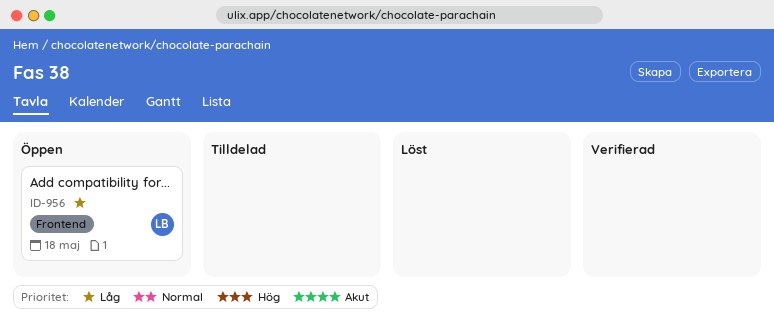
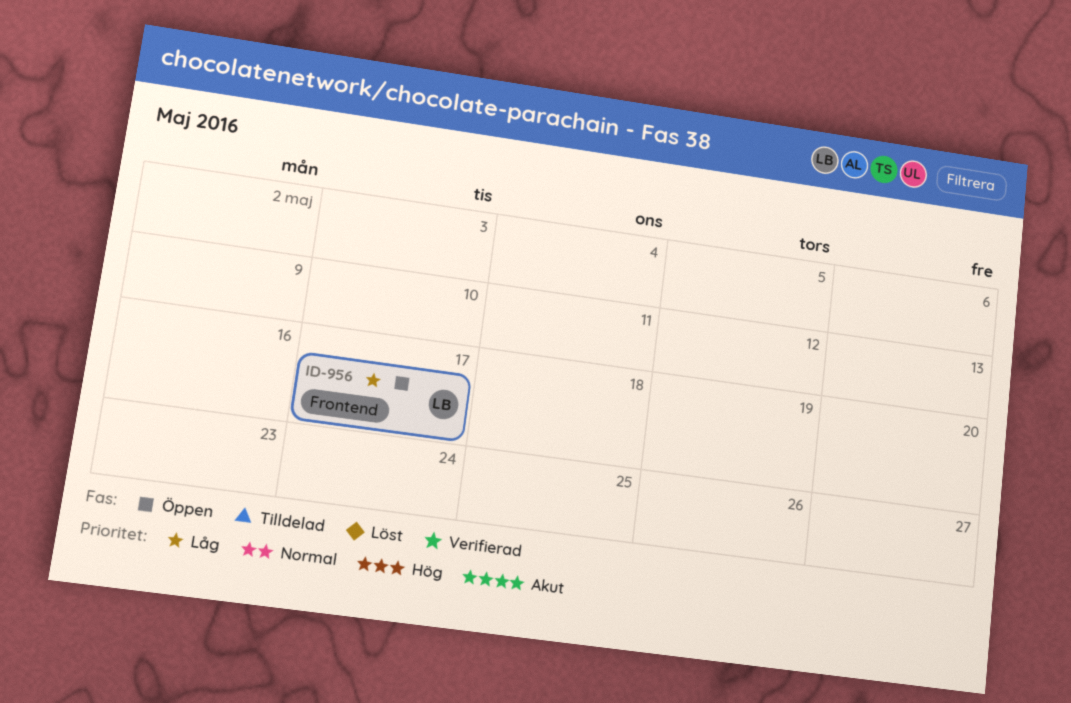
ID-956, due: May 18 -> May 17

